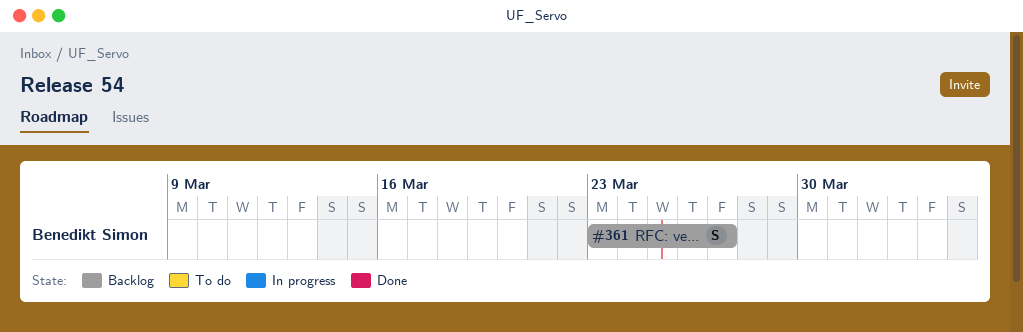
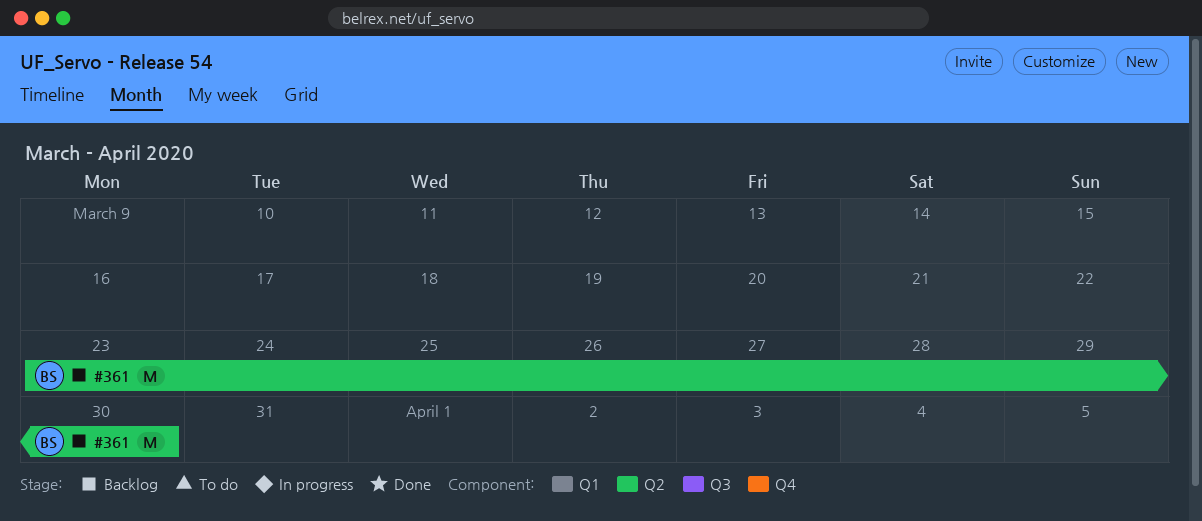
#361, estimate: S -> M
#361, due: Mar 27 -> Mar 30

